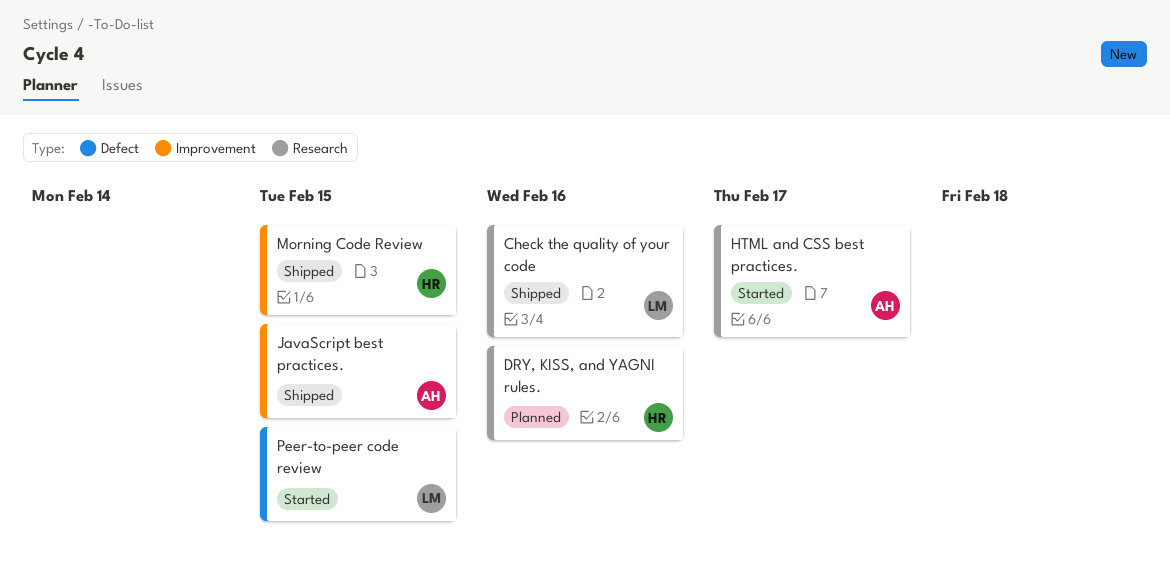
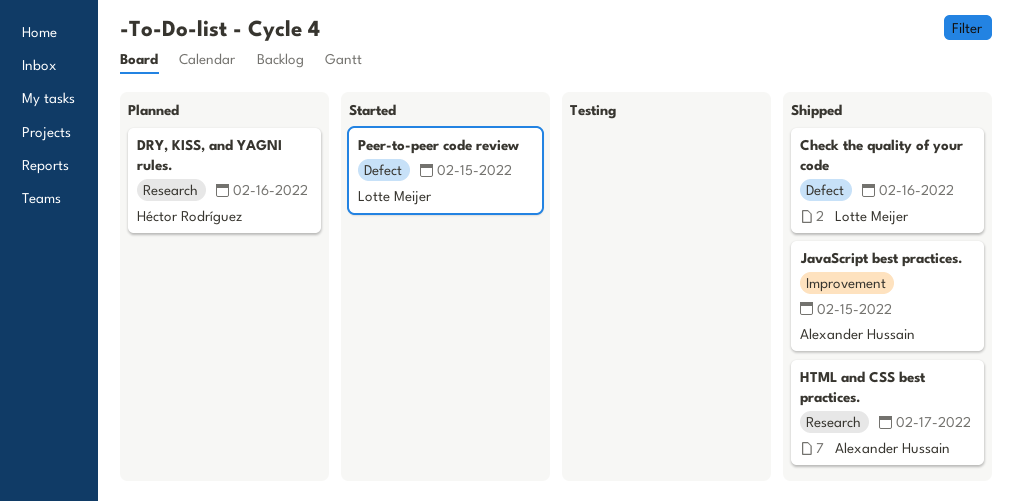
Check the quality of your code, label: Research -> Defect
HTML and CSS best practices., status: Started -> Shipped
Morning Code Review: present -> none

